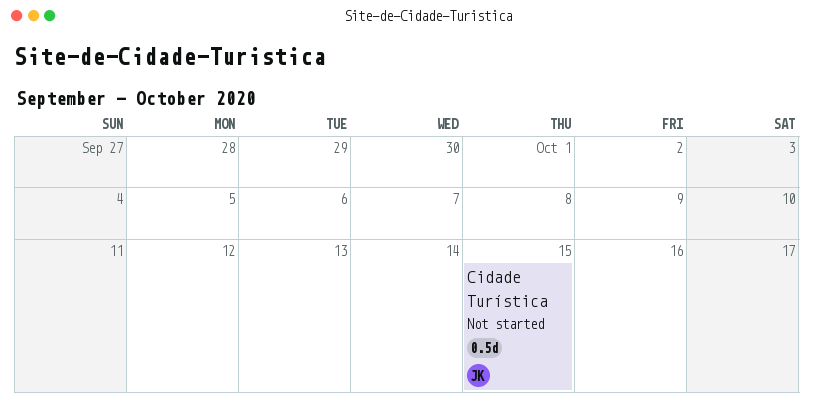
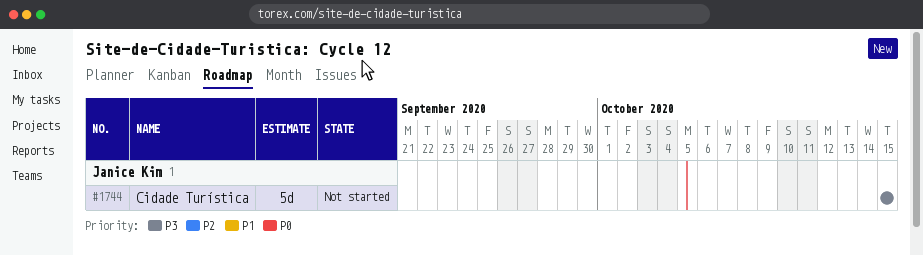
Cidade Turística, estimate: 0.5d -> 5d

